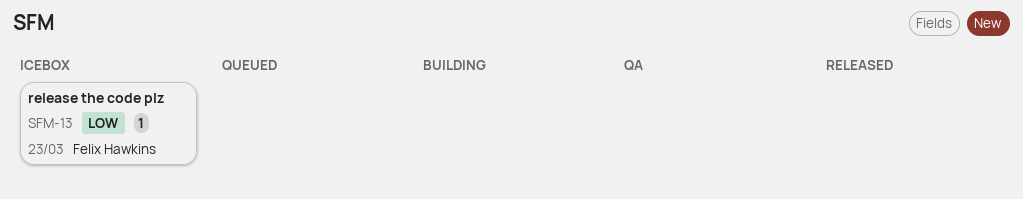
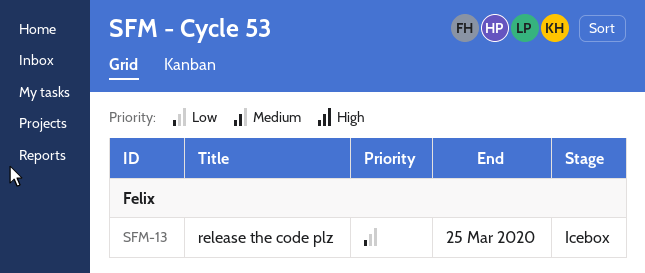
SFM-13, due: Mar 23 -> Mar 25

